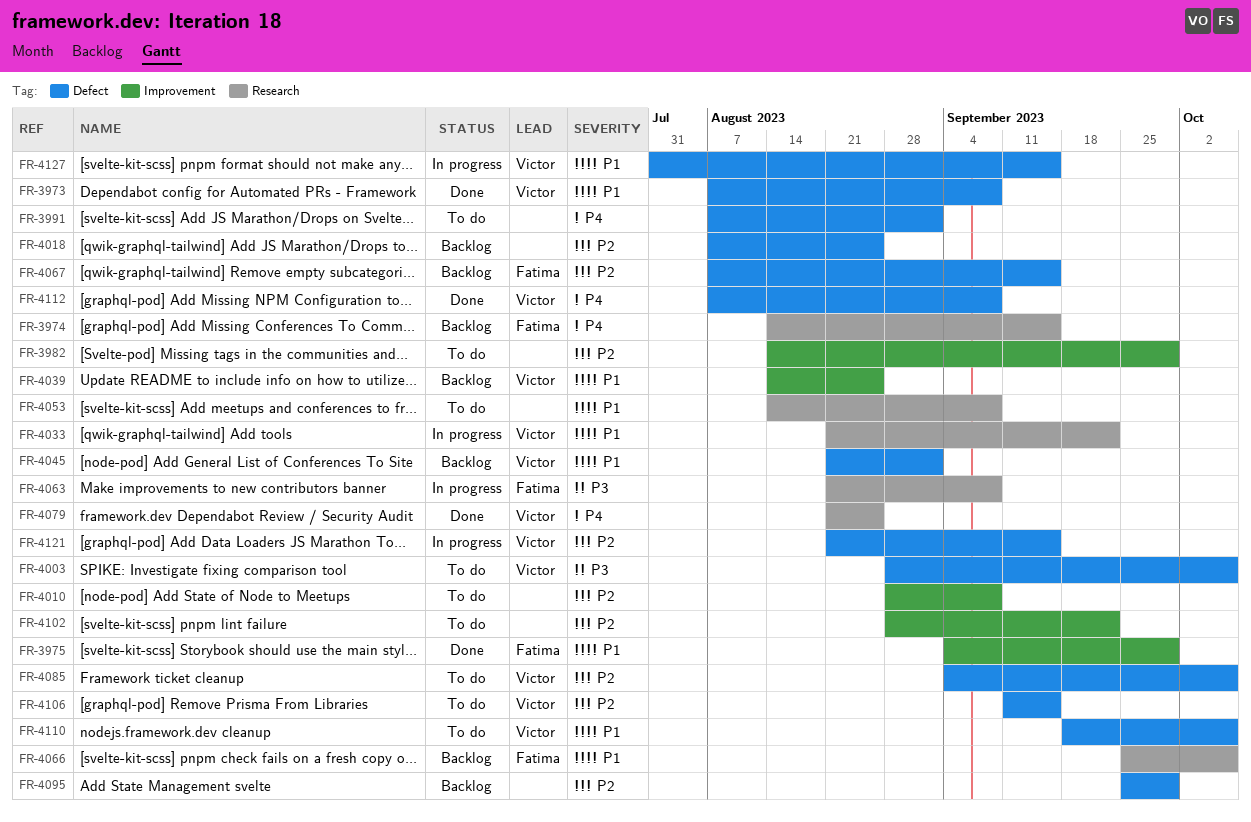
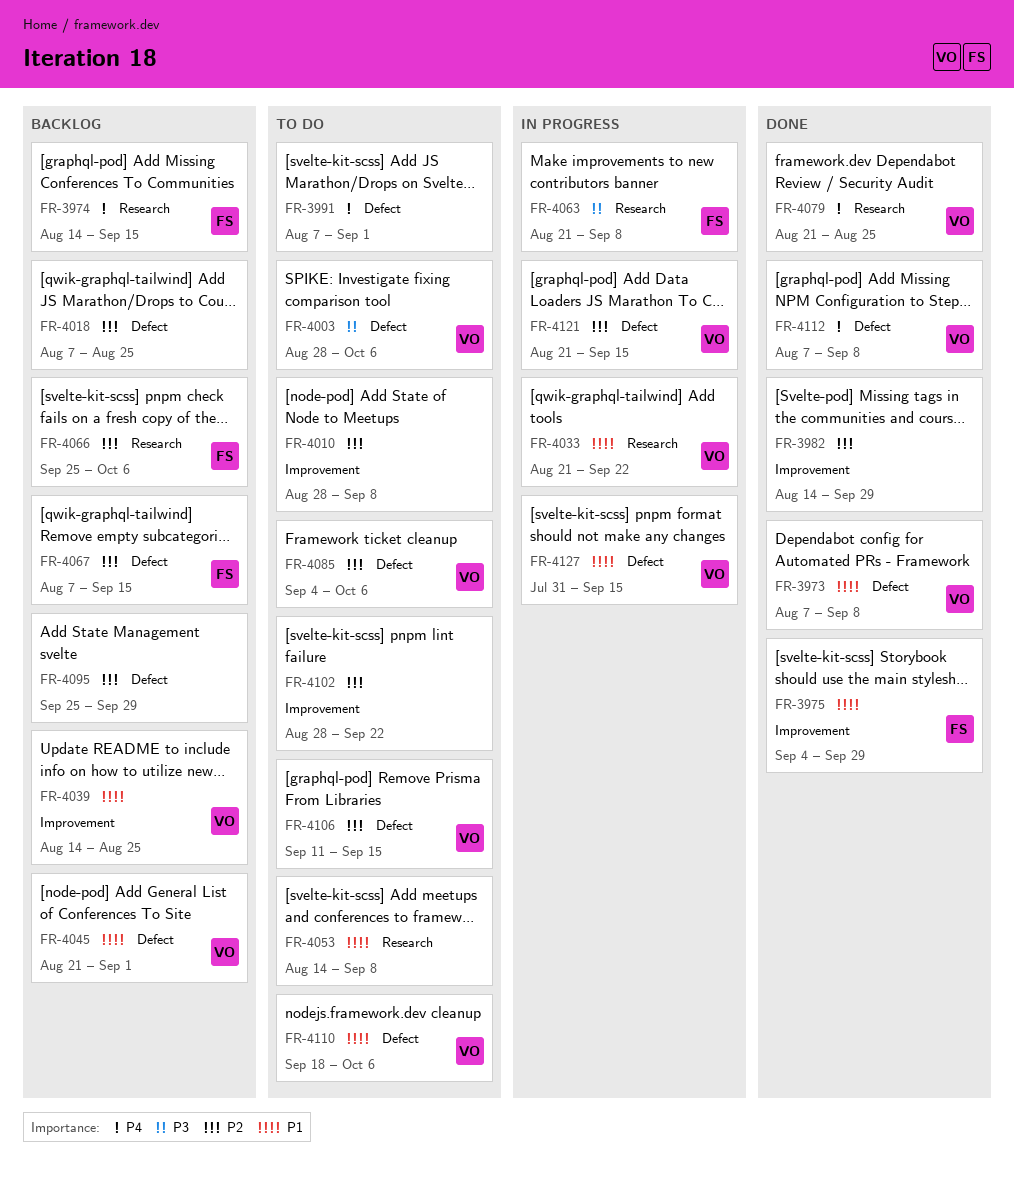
FR-3982, status: To do -> Done
FR-4066, priority: P1 -> P2

